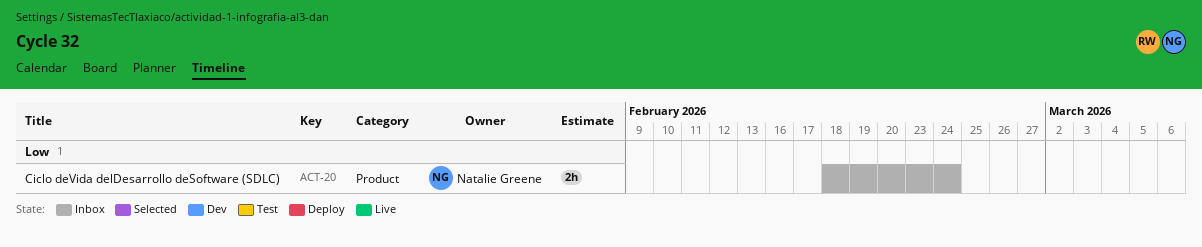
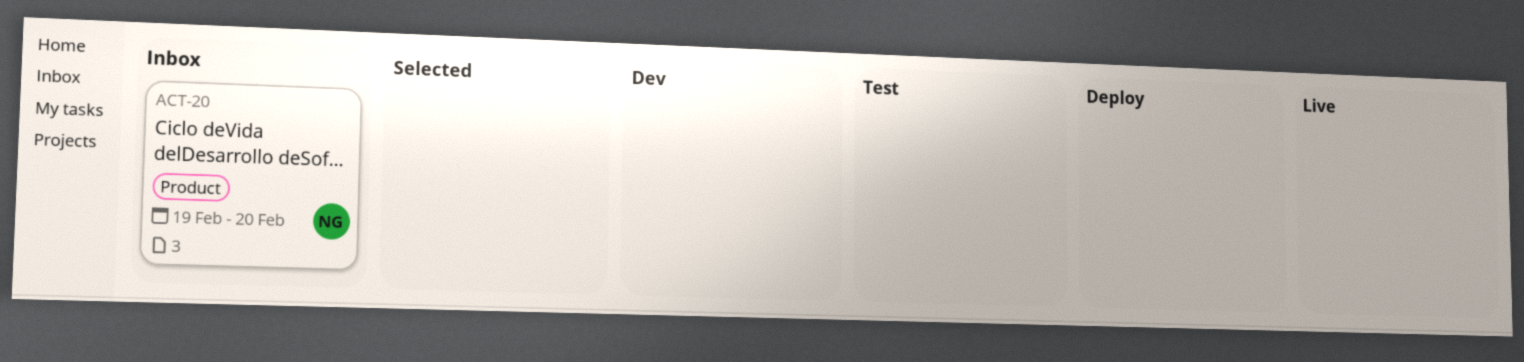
ACT-20, start: Feb 18 -> Feb 19
ACT-20, due: Feb 24 -> Feb 20

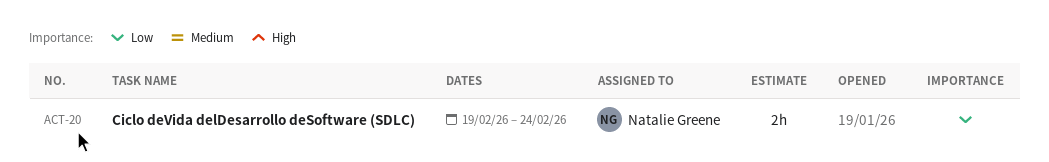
ACT-20, due: Feb 20 -> Feb 24

